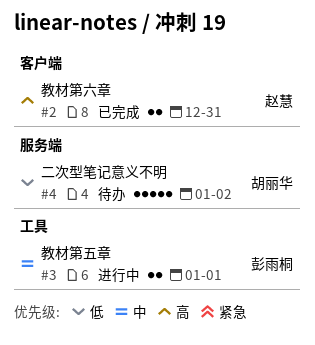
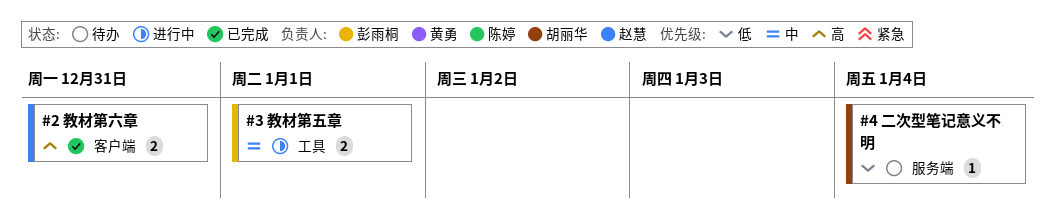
#4, estimate: 5 -> 1
#4, due: Jan 2 -> Jan 4

